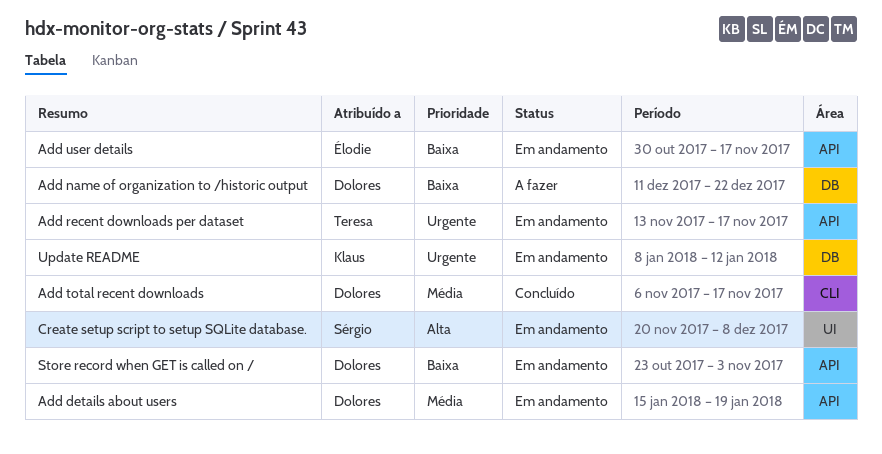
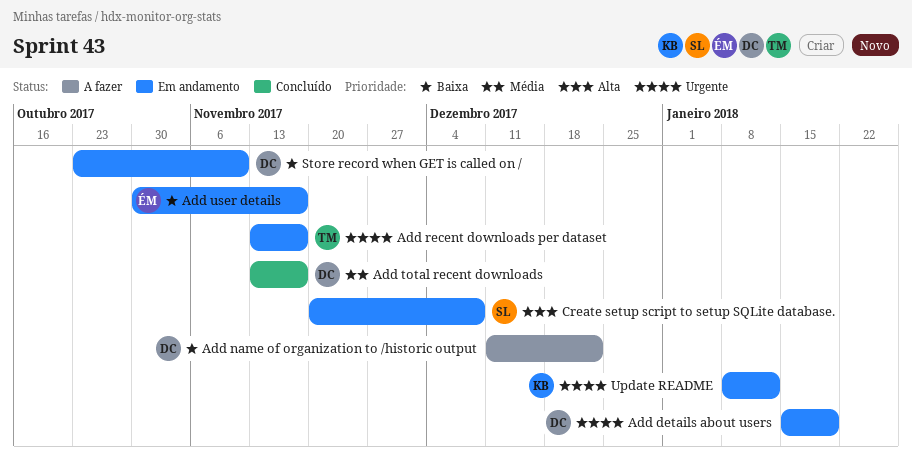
Add details about users, priority: Média -> Urgente
Add total recent downloads, start: Nov 6 -> Nov 13
Store record when GET is called on /, due: Nov 3 -> Nov 10

